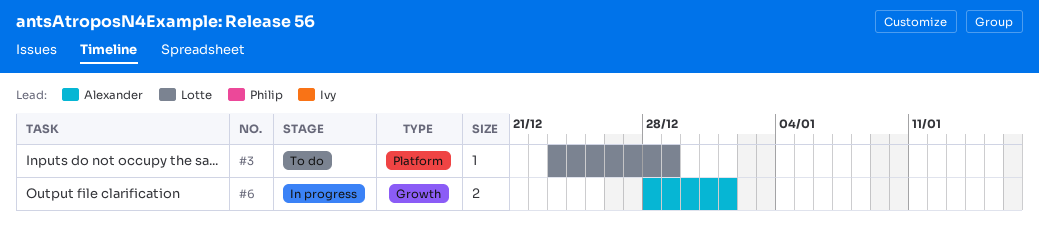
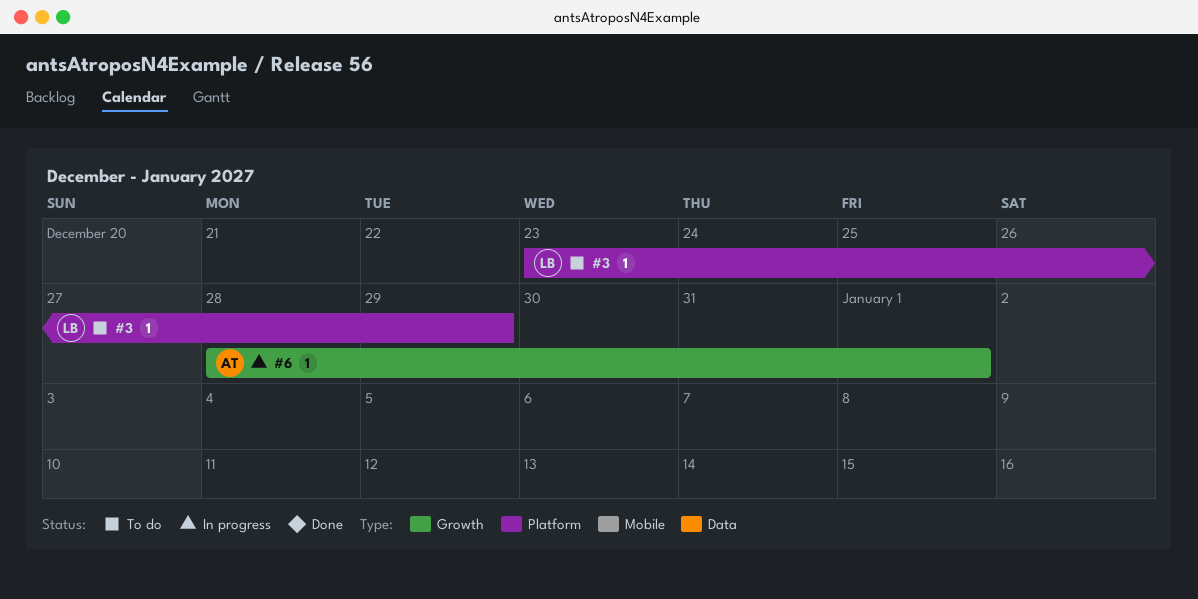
#6, estimate: 2 -> 1

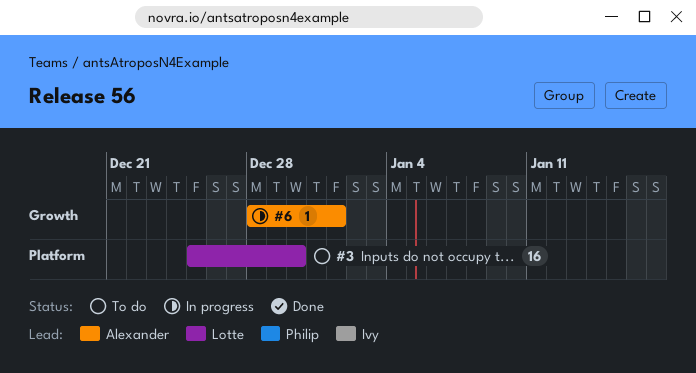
#3, estimate: 1 -> 16
#3, start: Dec 23 -> Dec 25
#3, due: Dec 29 -> Dec 30

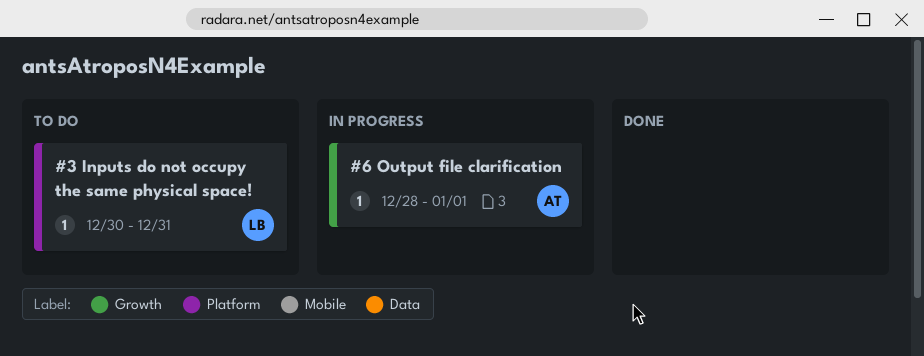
#3, estimate: 16 -> 1
#3, start: Dec 25 -> Dec 30
#3, due: Dec 30 -> Dec 31

